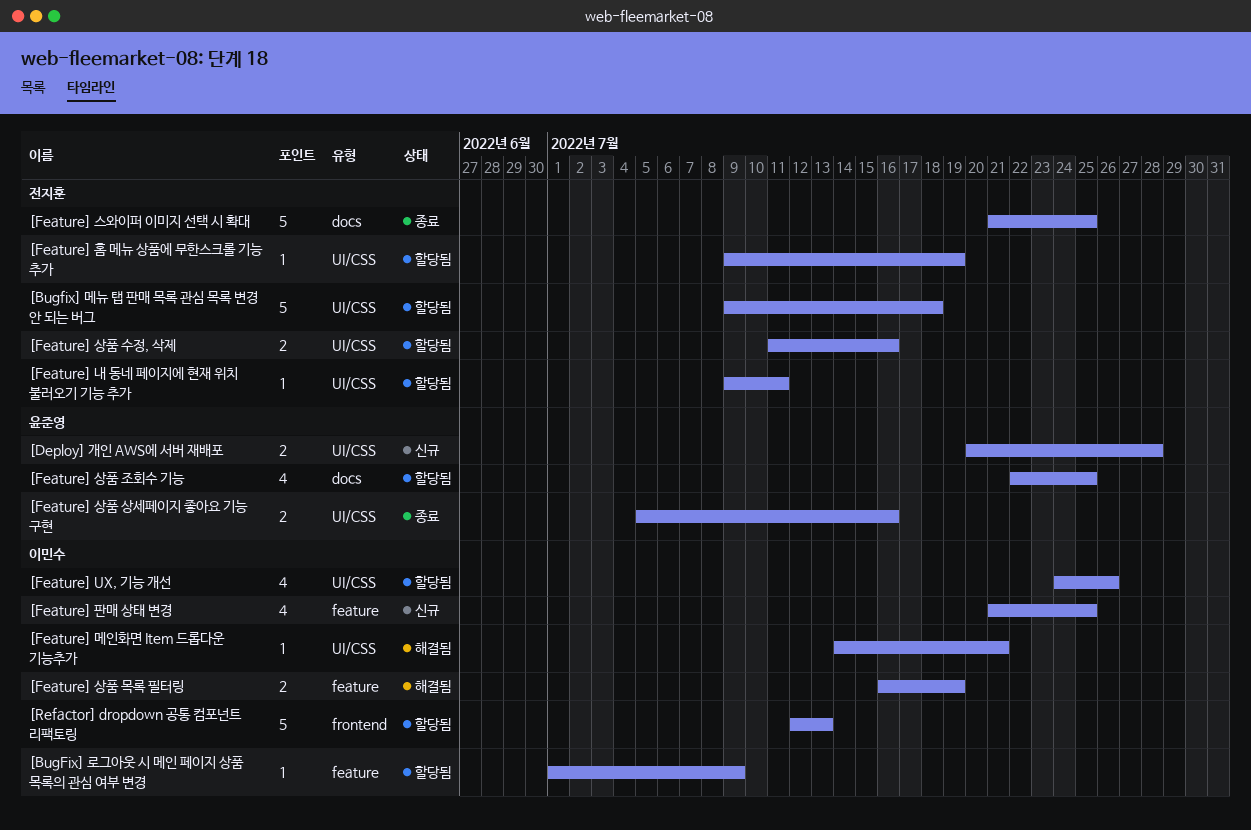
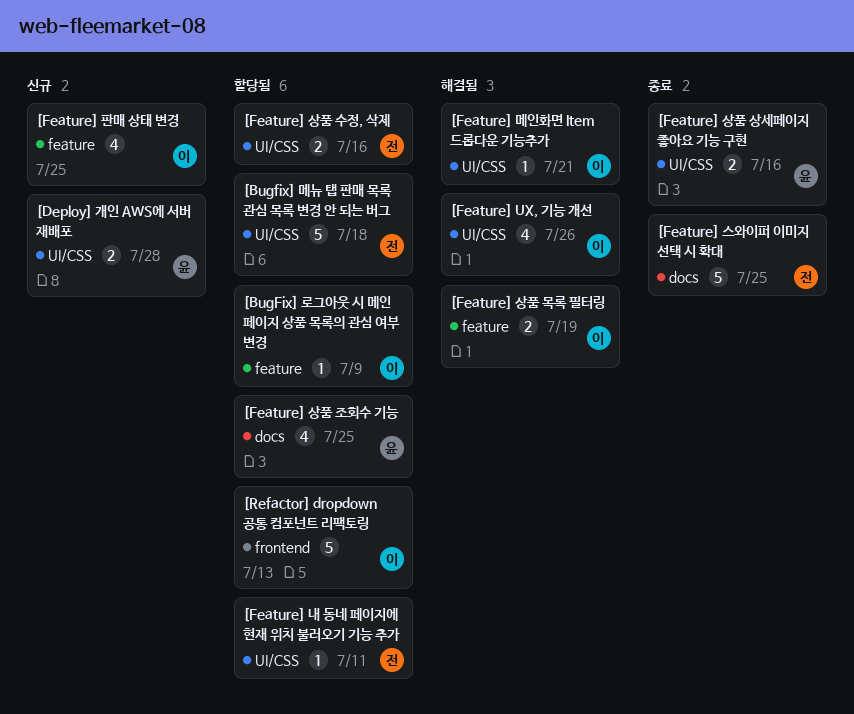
[Feature] UX, 기능 개선, status: 할당됨 -> 해결됨
[Feature] 홈 메뉴 상품에 무한스크롤 기능 추가: present -> none

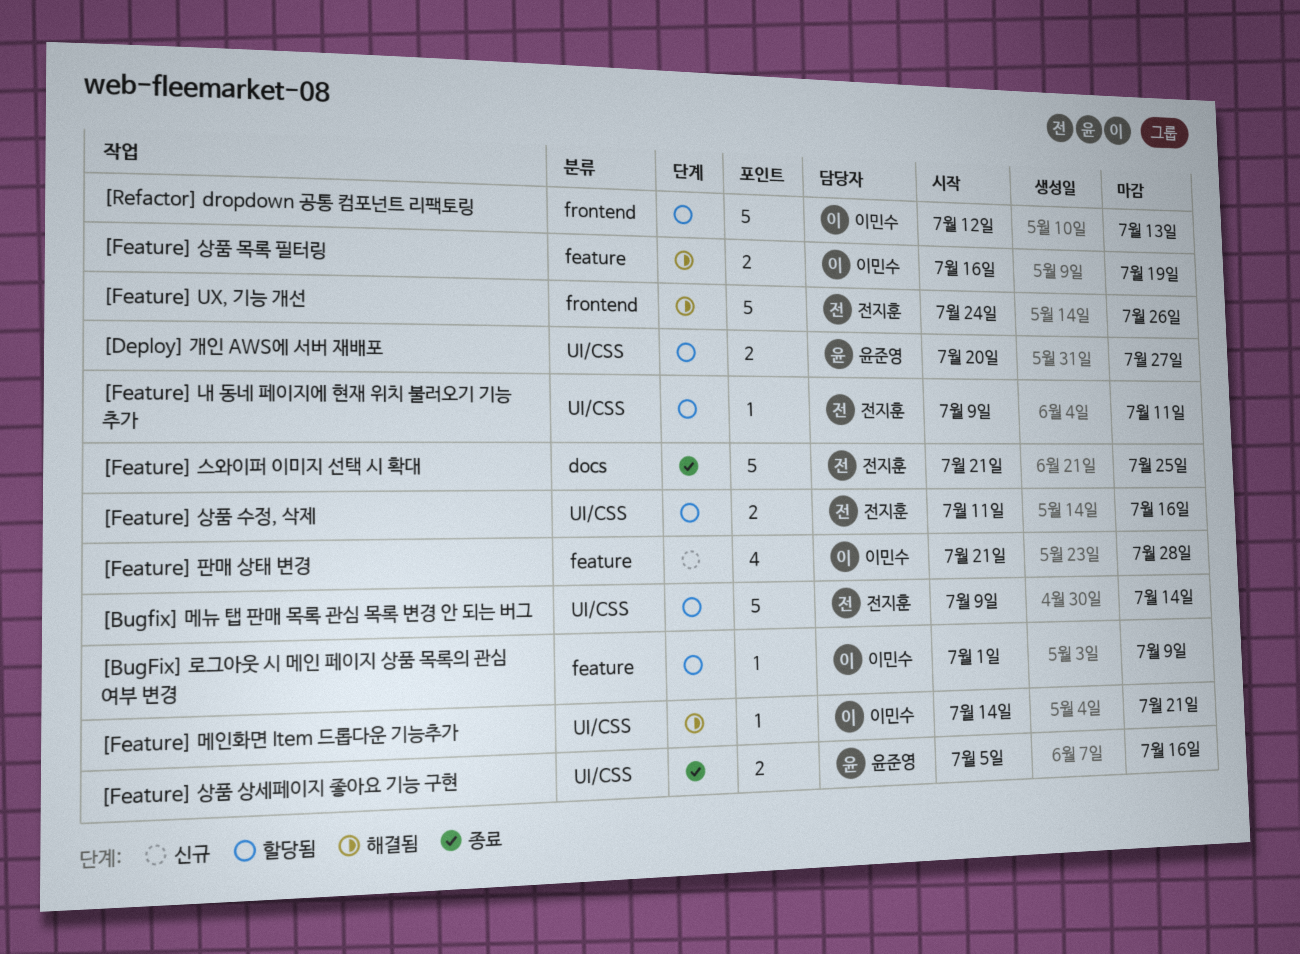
[Bugfix] 메뉴 탭 판매 목록 관심 목록 변경 안 되는 버그, due: Jul 18 -> Jul 14
[Deploy] 개인 AWS에 서버 재배포, status: 신규 -> 할당됨
[Deploy] 개인 AWS에 서버 재배포, due: Jul 28 -> Jul 27
[Feature] UX, 기능 개선, owner: 이민수 -> 전지훈
[Feature] UX, 기능 개선, label: UI/CSS -> frontend
[Feature] UX, 기능 개선, estimate: 4 -> 5
[Feature] 상품 조회수 기능: present -> none
[Feature] 판매 상태 변경, due: Jul 25 -> Jul 28

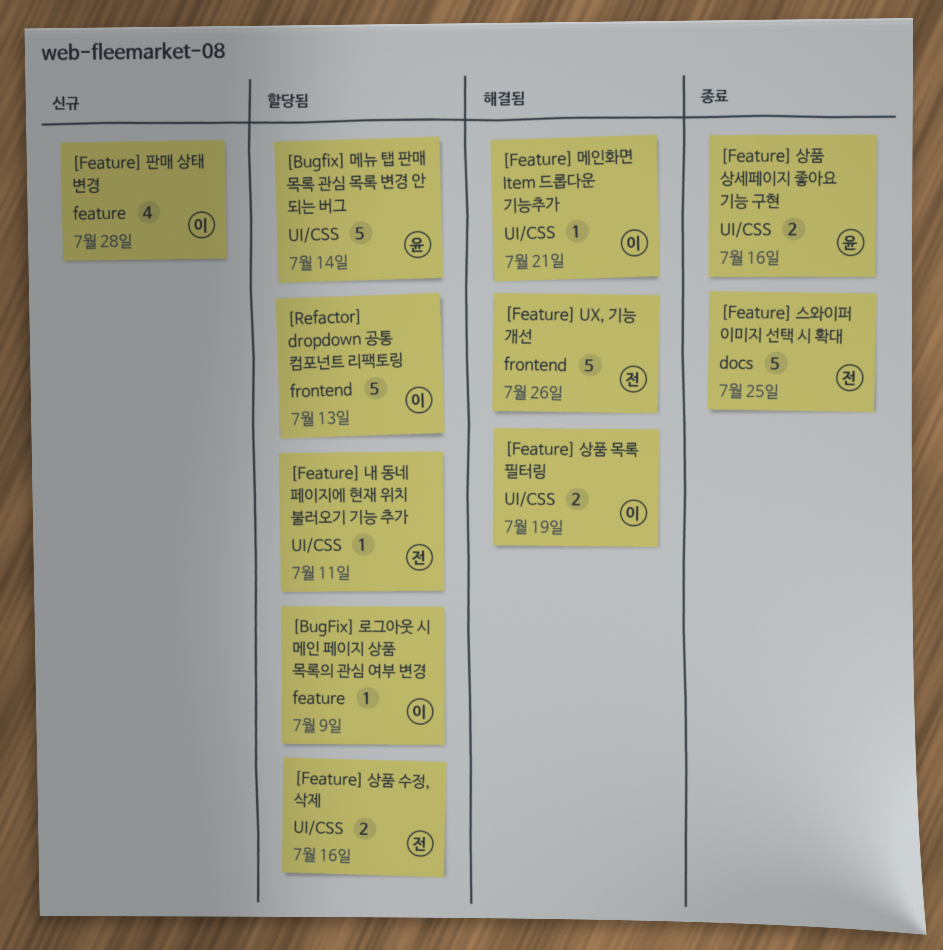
[Bugfix] 메뉴 탭 판매 목록 관심 목록 변경 안 되는 버그, owner: 전지훈 -> 윤준영
[Deploy] 개인 AWS에 서버 재배포: present -> none
[Feature] 상품 목록 필터링, label: feature -> UI/CSS

